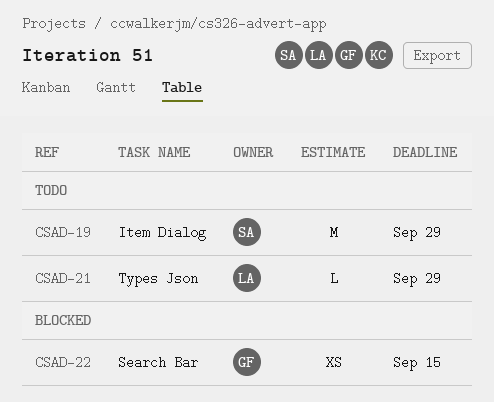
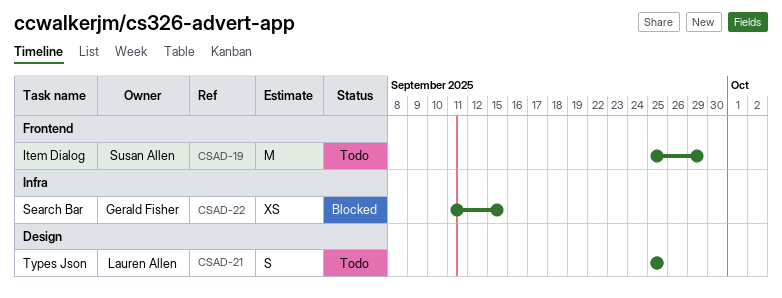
CSAD-21, estimate: L -> S
CSAD-21, due: Sep 29 -> Sep 25

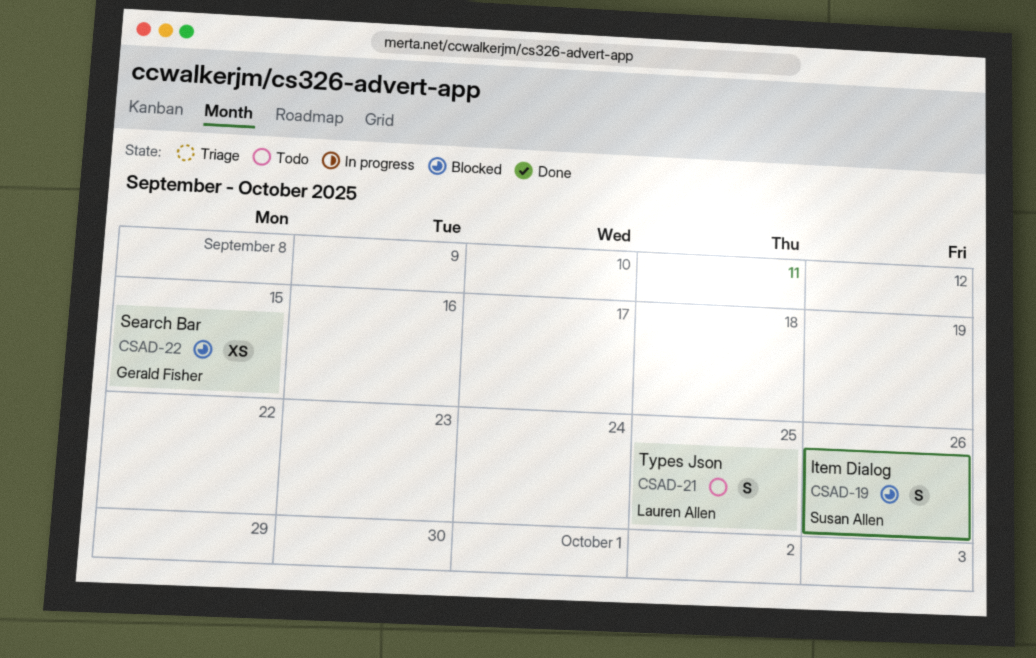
CSAD-19, status: Todo -> Blocked
CSAD-19, estimate: M -> S
CSAD-19, due: Sep 29 -> Sep 26

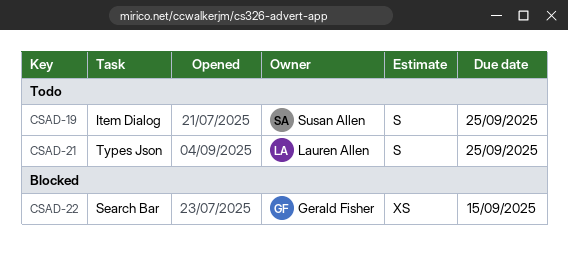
CSAD-19, status: Blocked -> Todo
CSAD-19, due: Sep 26 -> Sep 25

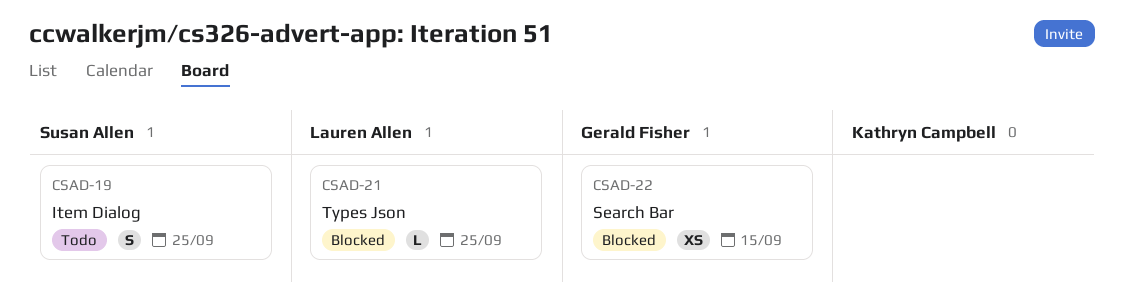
CSAD-21, status: Todo -> Blocked
CSAD-21, estimate: S -> L

